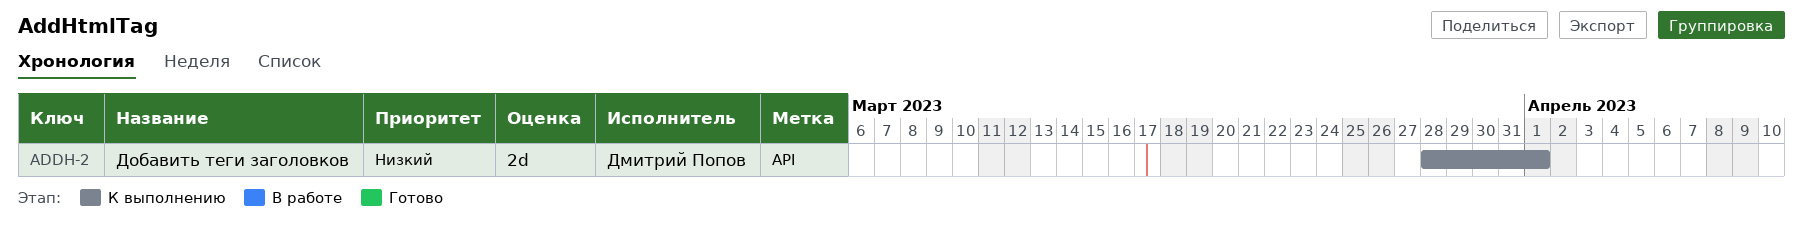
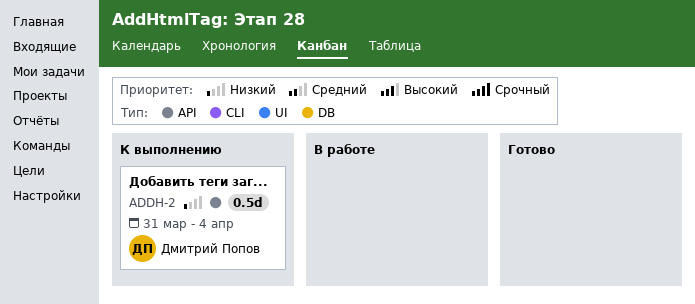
ADDH-2, estimate: 2d -> 0.5d
ADDH-2, start: Mar 28 -> Mar 31
ADDH-2, due: Apr 1 -> Apr 4

